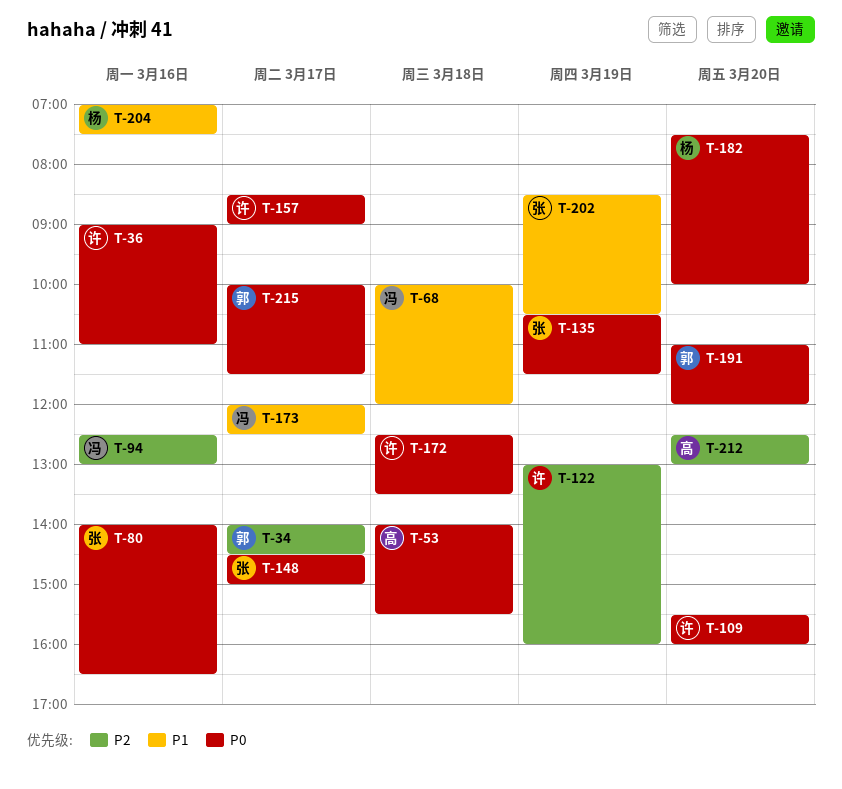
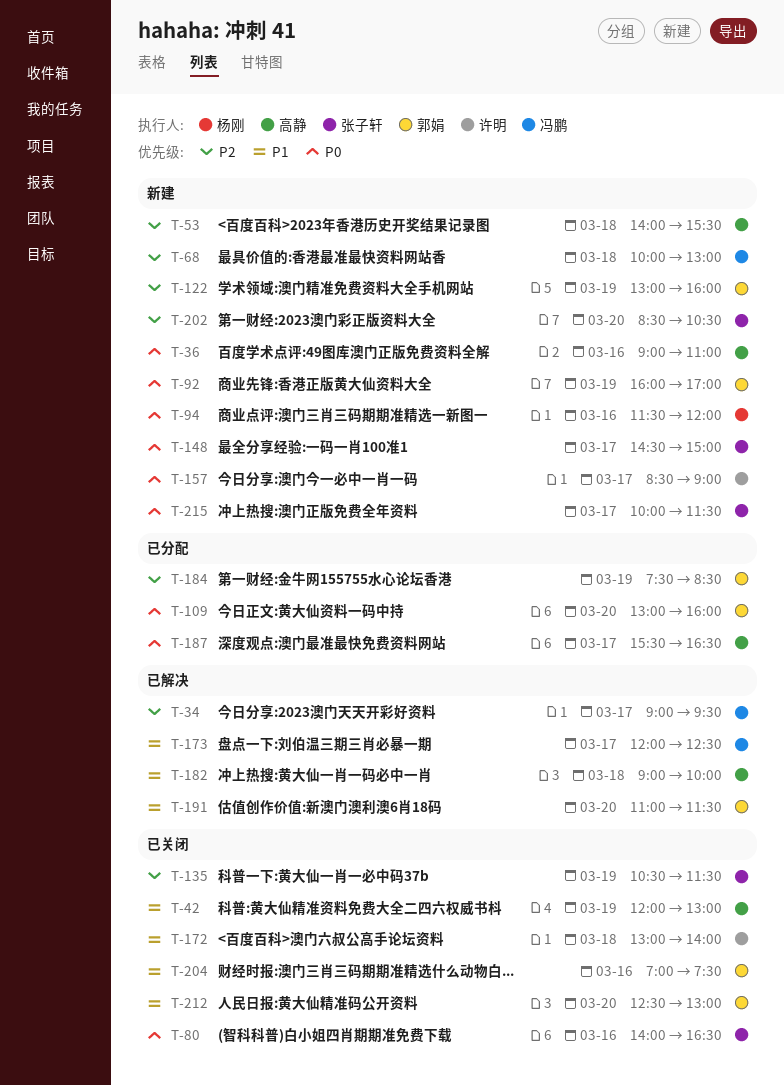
T-34, owner: 郭娟 -> 冯鹏
T-34, begins: 14:00 -> 09:00
T-34, ends: 14:30 -> 09:30
T-36, owner: 许明 -> 高静
T-42: none -> present
T-53, priority: P0 -> P2
T-68, priority: P1 -> P2
T-68, ends: 12:00 -> 13:00
T-92: none -> present
T-94, owner: 冯鹏 -> 杨刚
T-94, priority: P2 -> P0
T-94, begins: 12:30 -> 11:30
T-94, ends: 13:00 -> 12:00
T-109, owner: 许明 -> 郭娟
T-109, begins: 15:30 -> 13:00
T-122, owner: 许明 -> 郭娟
T-135, priority: P0 -> P2
T-172, priority: P0 -> P1
T-172, begins: 12:30 -> 13:00
T-172, ends: 13:30 -> 14:00
T-182, owner: 杨刚 -> 高静
T-182, priority: P0 -> P1
T-182, day: Mar 20 -> Mar 18
T-182, begins: 07:30 -> 09:00
T-184: none -> present
T-187: none -> present
T-191, priority: P0 -> P1
T-191, ends: 12:00 -> 11:30
T-202, priority: P1 -> P2
T-202, day: Mar 19 -> Mar 20
T-204, owner: 杨刚 -> 郭娟
T-212, owner: 高静 -> 郭娟
T-212, priority: P2 -> P1
T-215, owner: 郭娟 -> 张子轩

